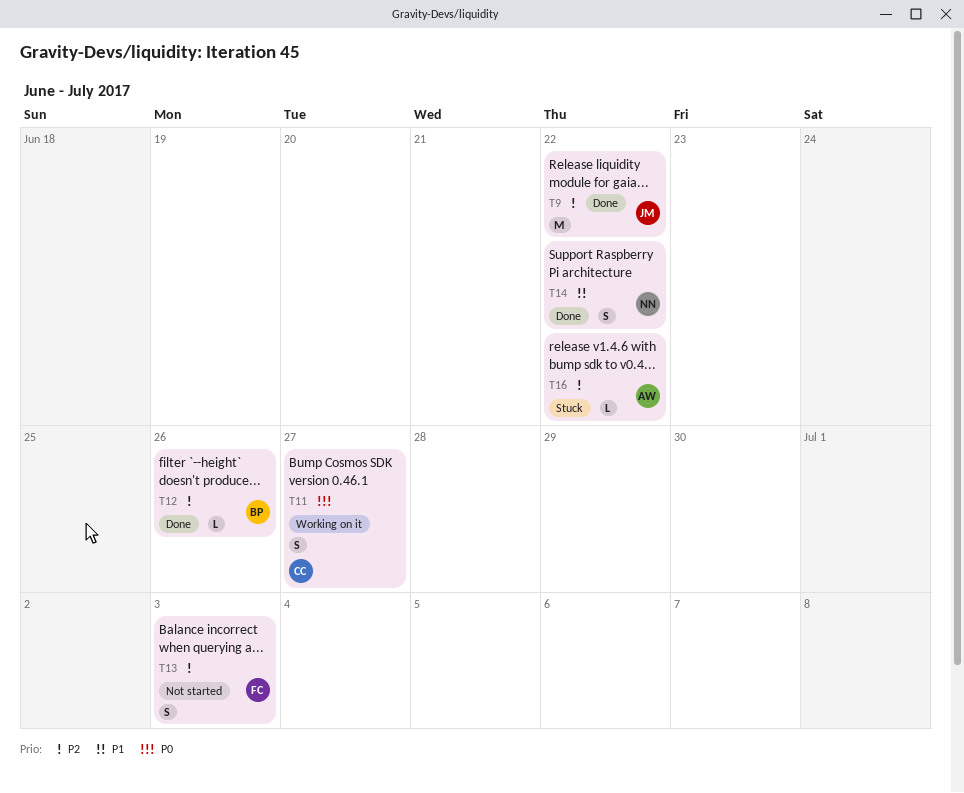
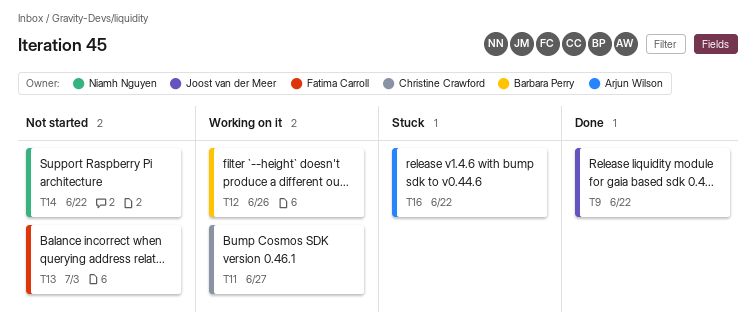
T12, status: Done -> Working on it
T14, status: Done -> Not started

